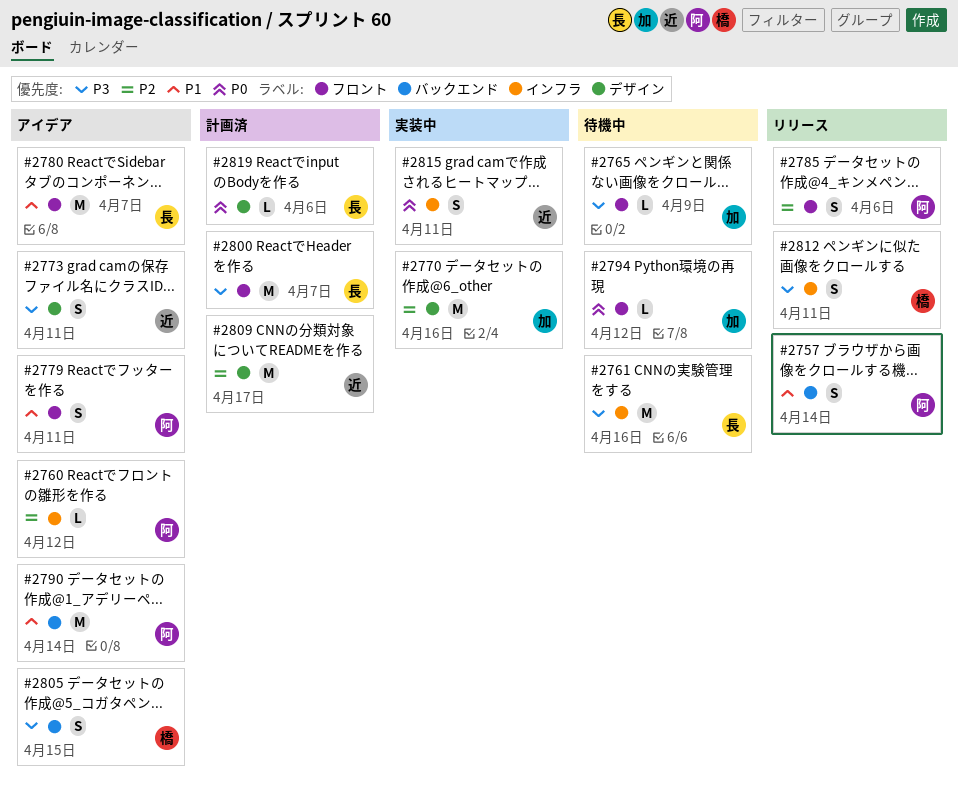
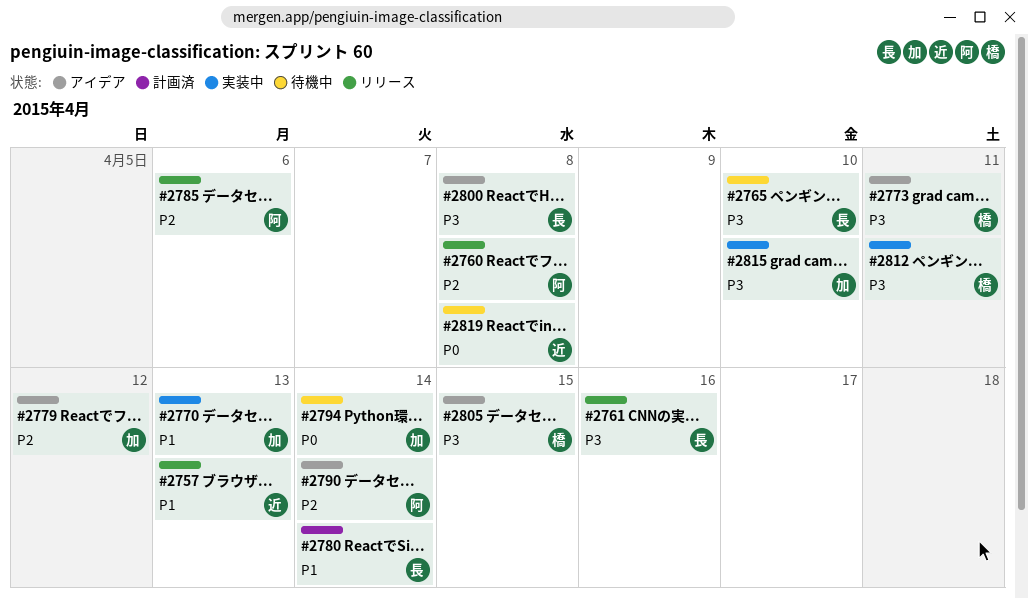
#2757, owner: 阿 -> 近
#2757, due: Apr 14 -> Apr 13
#2760, status: アイデア -> リリース
#2760, due: Apr 12 -> Apr 8
#2761, status: 待機中 -> リリース
#2765, owner: 加 -> 長
#2765, due: Apr 9 -> Apr 10
#2770, priority: P2 -> P1
#2770, due: Apr 16 -> Apr 13
#2773, owner: 近 -> 橋
#2779, owner: 阿 -> 加
#2779, priority: P1 -> P2
#2779, due: Apr 11 -> Apr 12
#2780, status: アイデア -> 計画済
#2780, due: Apr 7 -> Apr 14
#2790, priority: P1 -> P2
#2794, due: Apr 12 -> Apr 14
#2800, status: 計画済 -> アイデア
#2800, due: Apr 7 -> Apr 8
#2809: present -> none
#2812, status: リリース -> 実装中
#2815, owner: 近 -> 加
#2815, priority: P0 -> P3
#2815, due: Apr 11 -> Apr 10
#2819, status: 計画済 -> 待機中
#2819, owner: 長 -> 近
#2819, due: Apr 6 -> Apr 8

